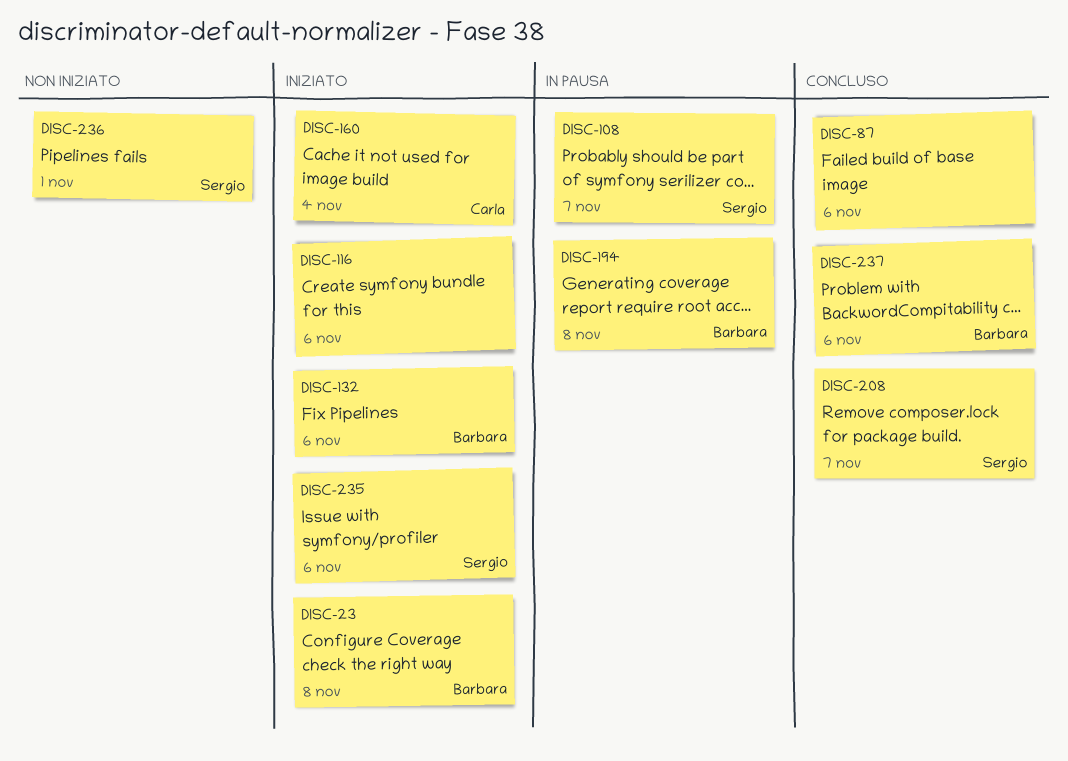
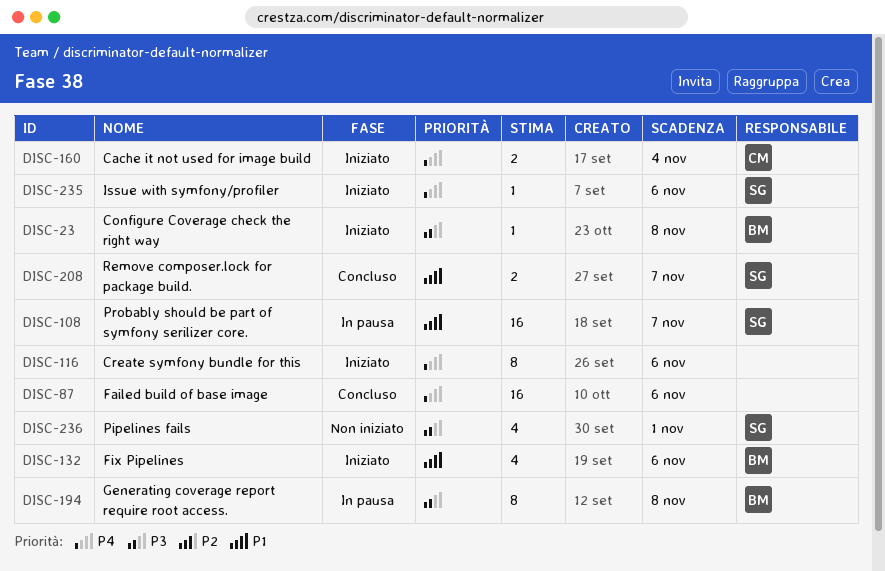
DISC-237: present -> none

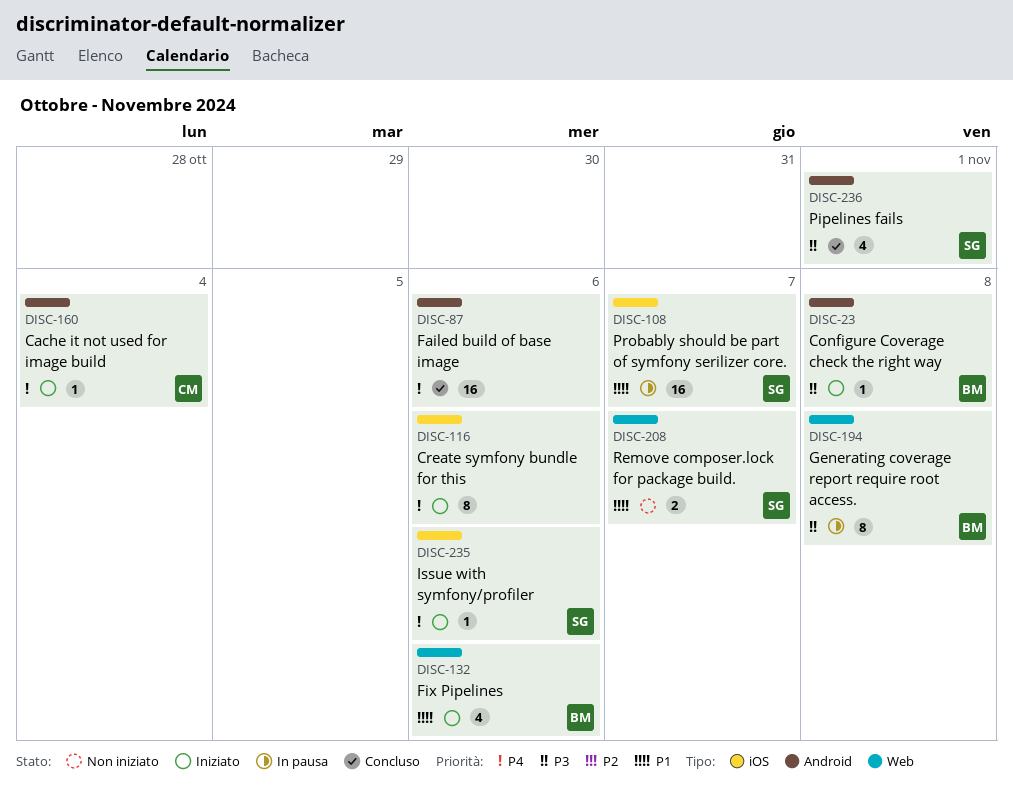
DISC-160, estimate: 2 -> 1
DISC-208, status: Concluso -> Non iniziato
DISC-236, status: Non iniziato -> Concluso

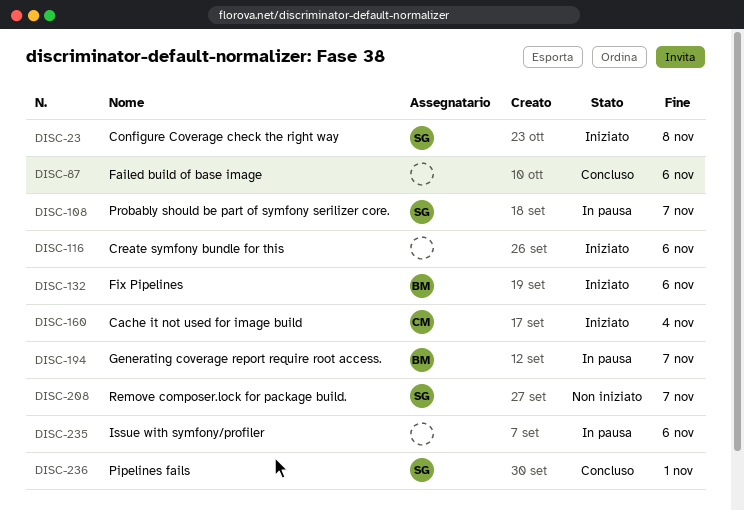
DISC-23, owner: BM -> SG
DISC-194, due: Nov 8 -> Nov 7
DISC-235, status: Iniziato -> In pausa
DISC-235, owner: SG -> none

